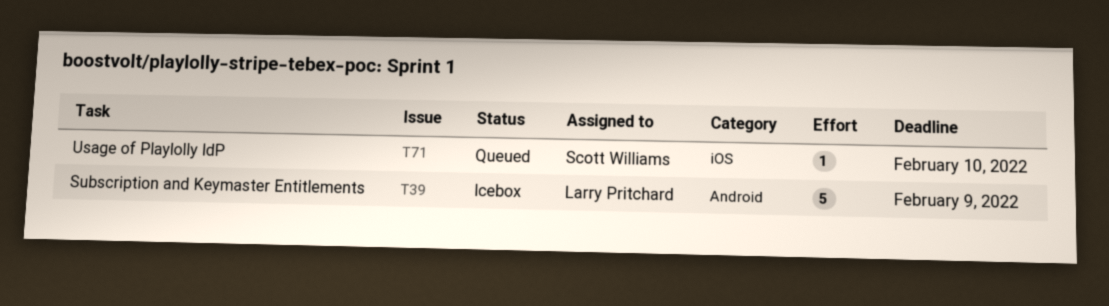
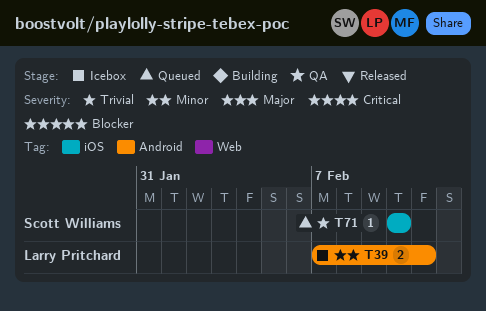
T39, estimate: 5 -> 2
T39, due: Feb 9 -> Feb 11

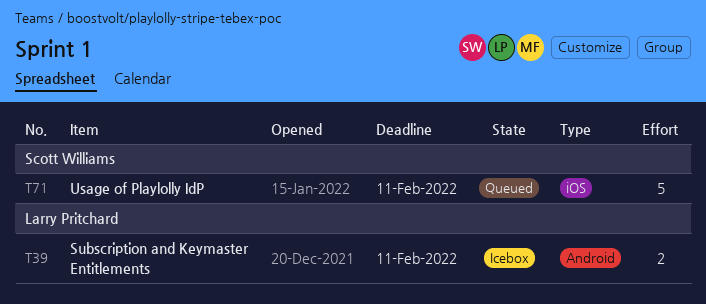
T71, estimate: 1 -> 5
T71, due: Feb 10 -> Feb 11

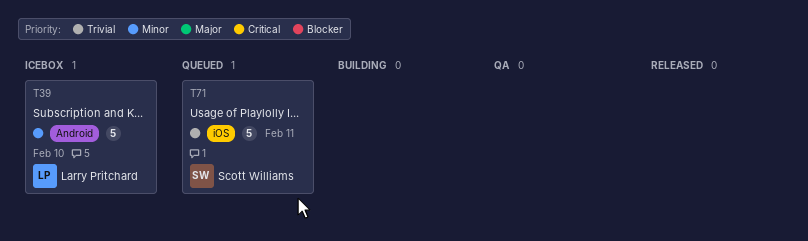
T39, estimate: 2 -> 5
T39, due: Feb 11 -> Feb 10

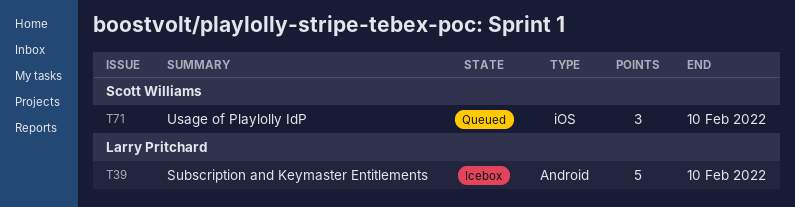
T71, estimate: 5 -> 3
T71, due: Feb 11 -> Feb 10

